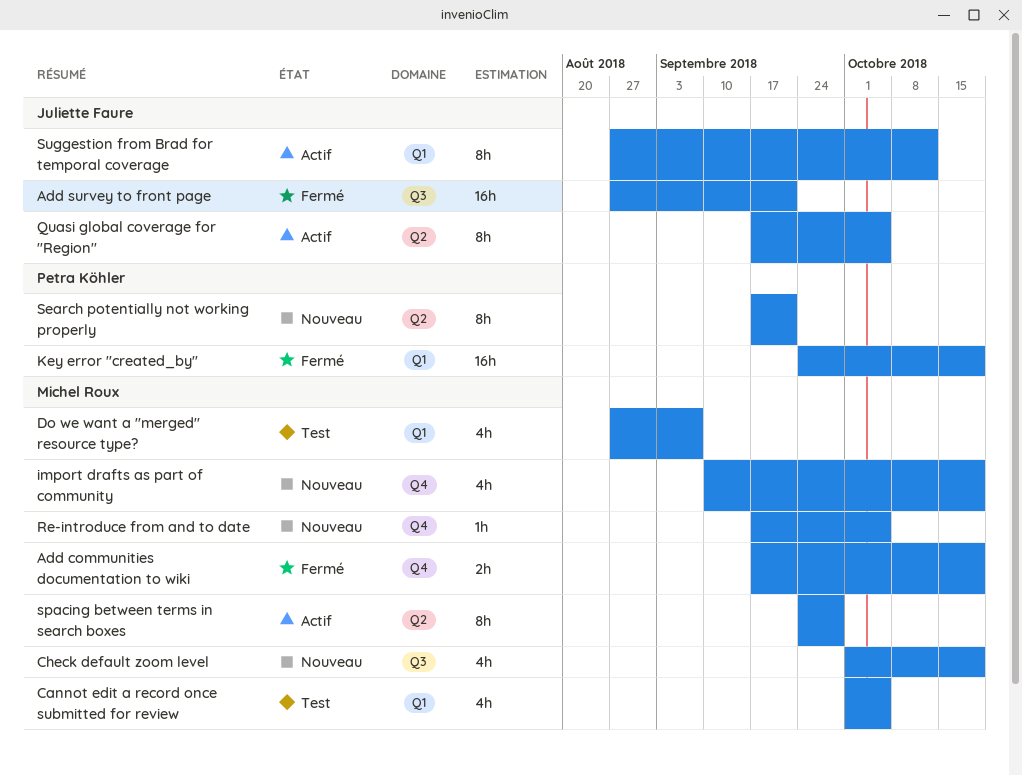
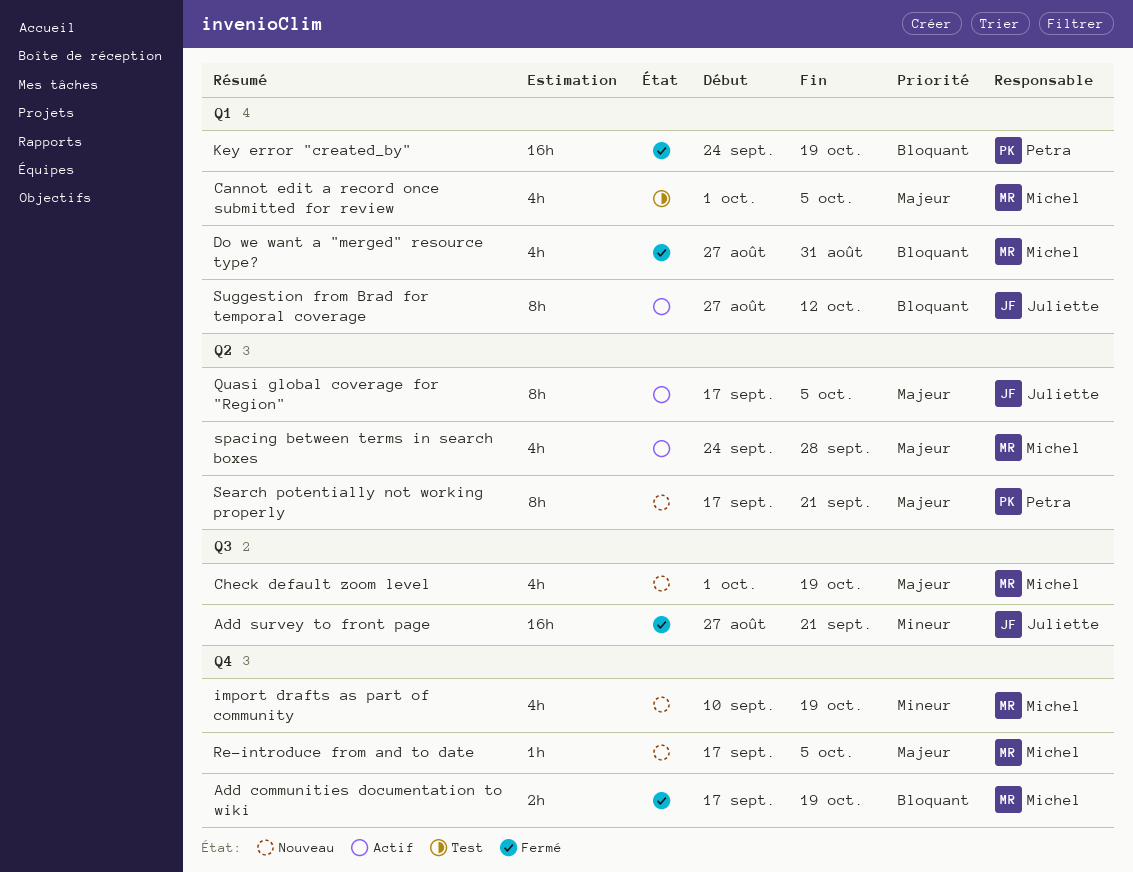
Do we want a "merged" resource type?, status: Test -> Fermé
Do we want a "merged" resource type?, due: Sep 7 -> Aug 31
spacing between terms in search boxes, estimate: 8h -> 4h

